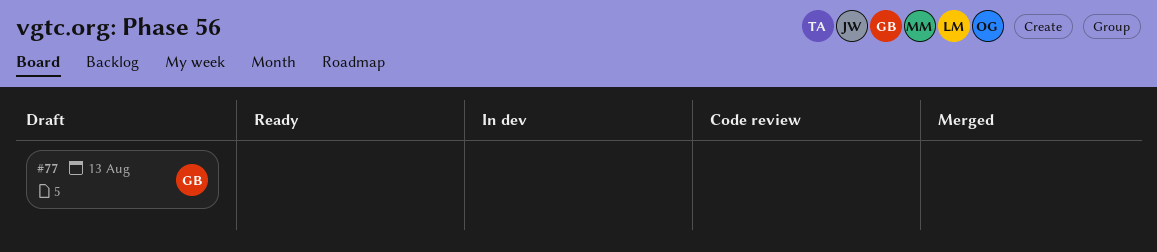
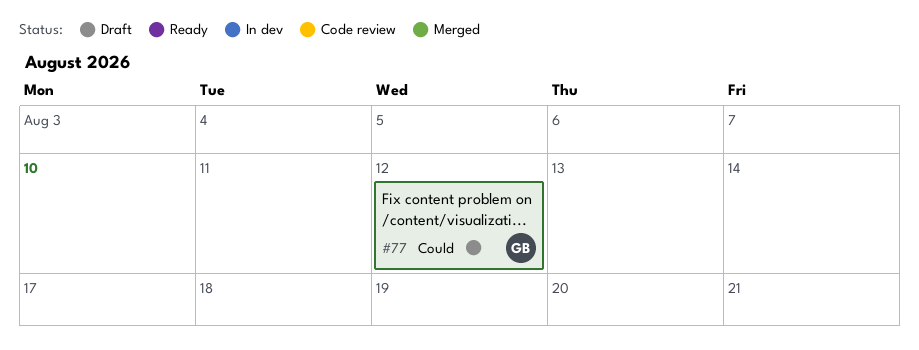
#77, due: Aug 13 -> Aug 12

